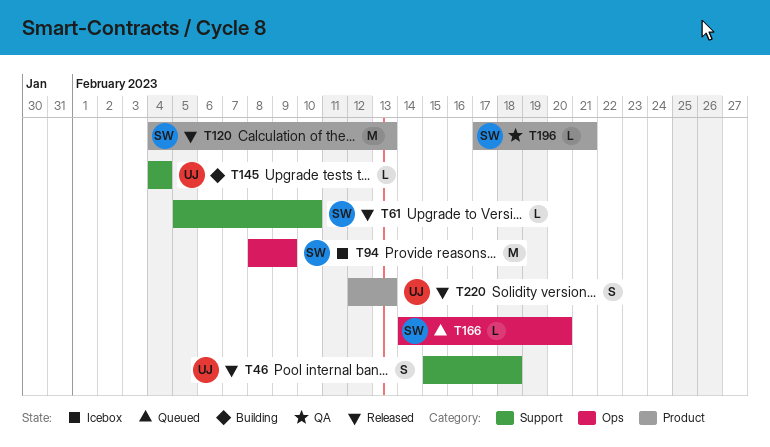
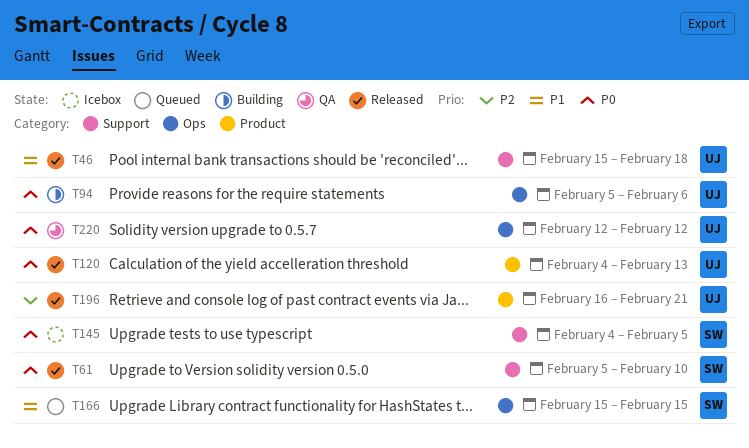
T94, status: Icebox -> Building
T94, owner: SW -> UJ
T94, start: Feb 8 -> Feb 5
T94, due: Feb 9 -> Feb 6
T120, owner: SW -> UJ
T145, status: Building -> Icebox
T145, owner: UJ -> SW
T145, due: Feb 4 -> Feb 5
T166, start: Feb 14 -> Feb 15
T166, due: Feb 20 -> Feb 15
T196, status: QA -> Released
T196, owner: SW -> UJ
T196, start: Feb 17 -> Feb 16
T220, status: Released -> QA
T220, label: Product -> Ops
T220, due: Feb 13 -> Feb 12

